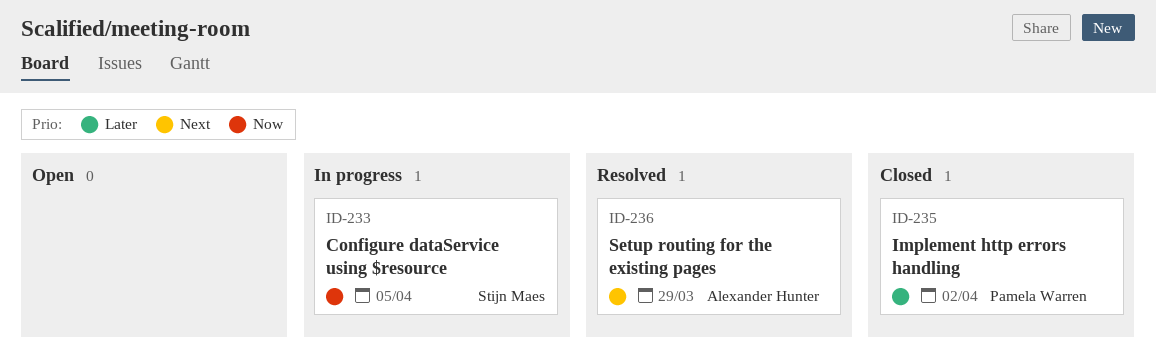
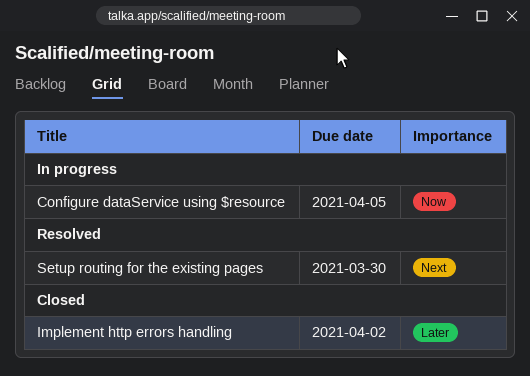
Setup routing for the existing pages, due: Mar 29 -> Mar 30

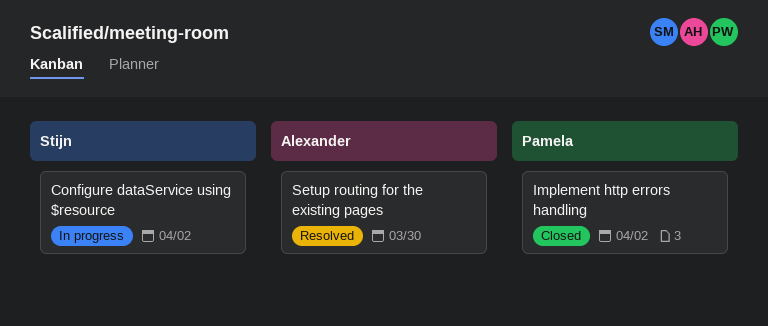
Configure dataService using $resource, due: Apr 5 -> Apr 2

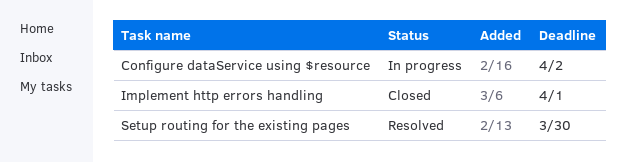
Implement http errors handling, due: Apr 2 -> Apr 1

